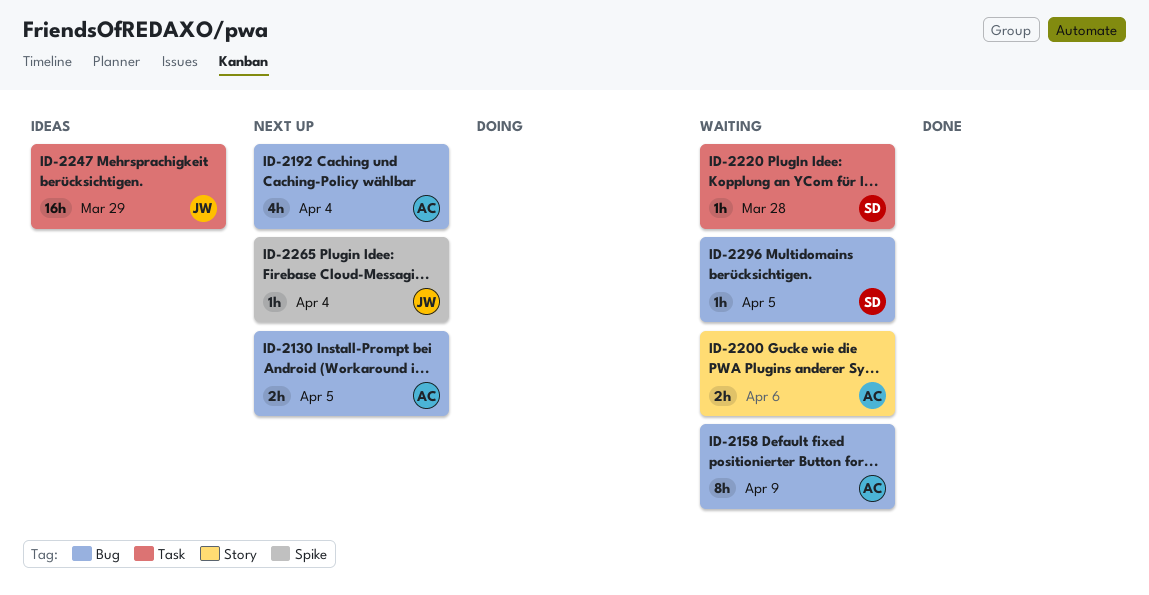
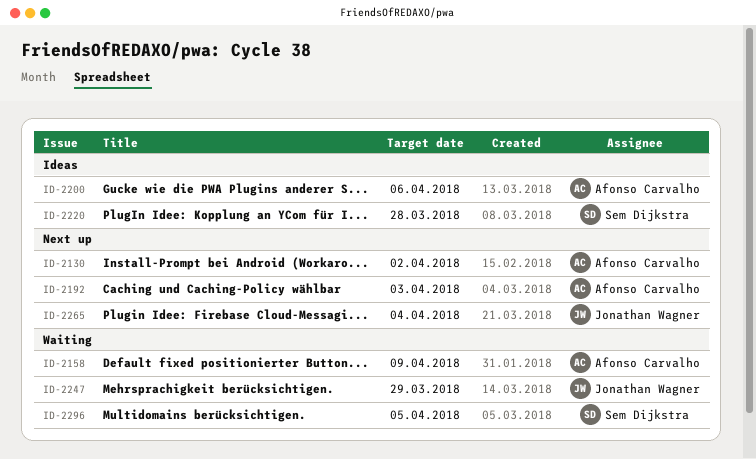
ID-2130, due: Apr 5 -> Apr 2
ID-2192, due: Apr 4 -> Apr 3
ID-2200, status: Waiting -> Ideas
ID-2220, status: Waiting -> Ideas
ID-2247, status: Ideas -> Waiting

